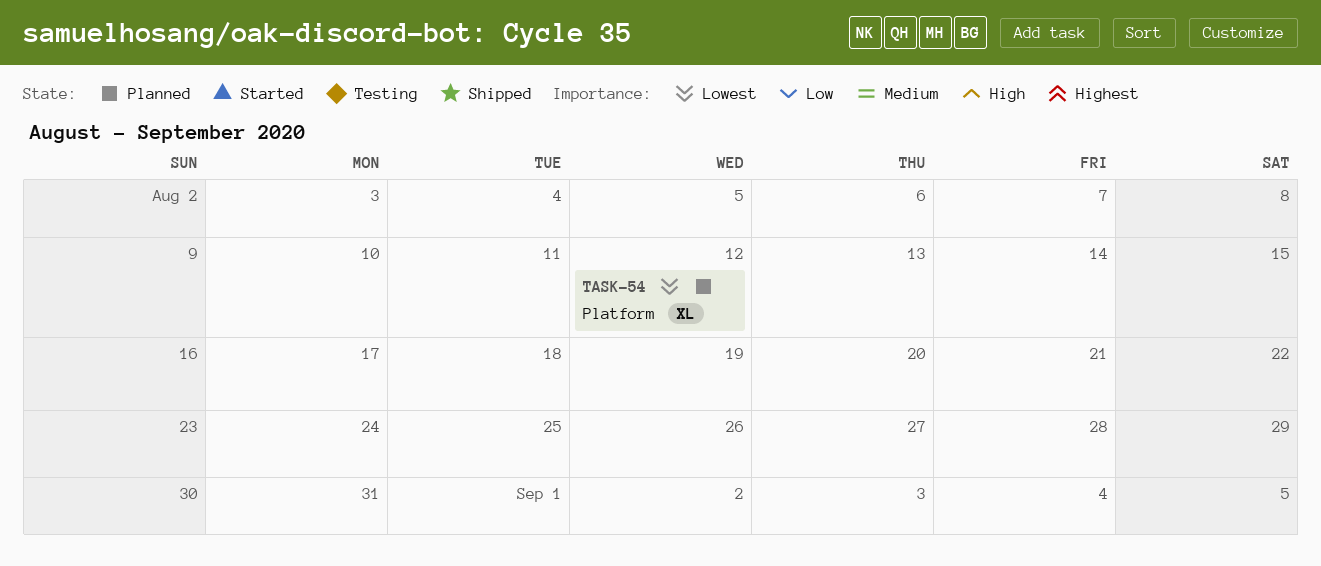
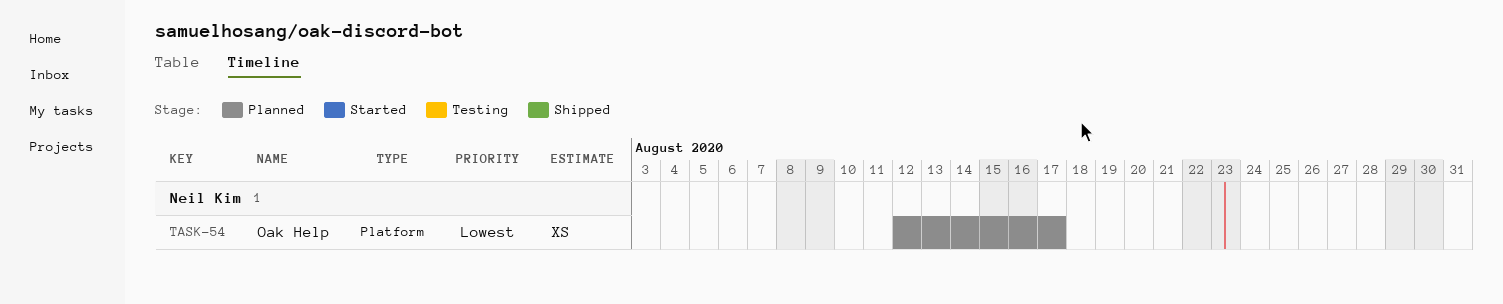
TASK-54, estimate: XL -> XS
TASK-54, due: Aug 12 -> Aug 17

